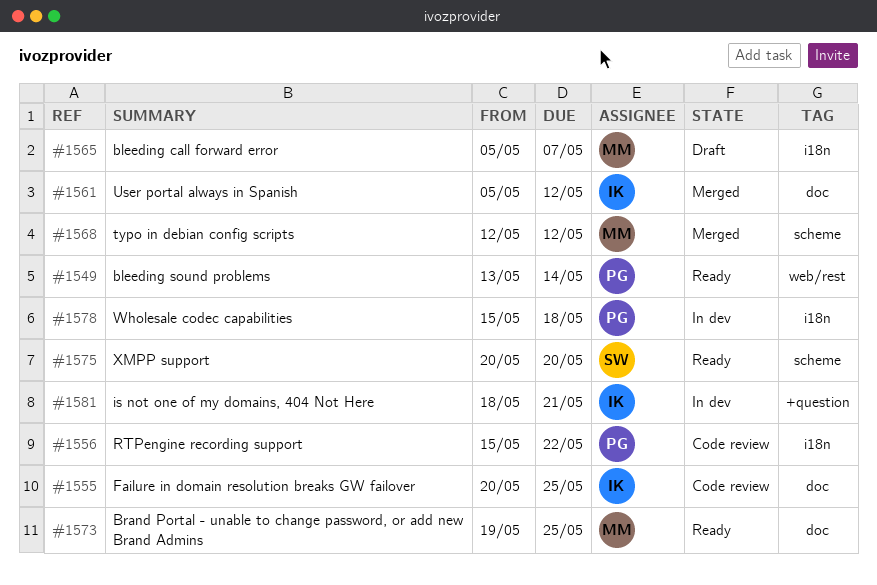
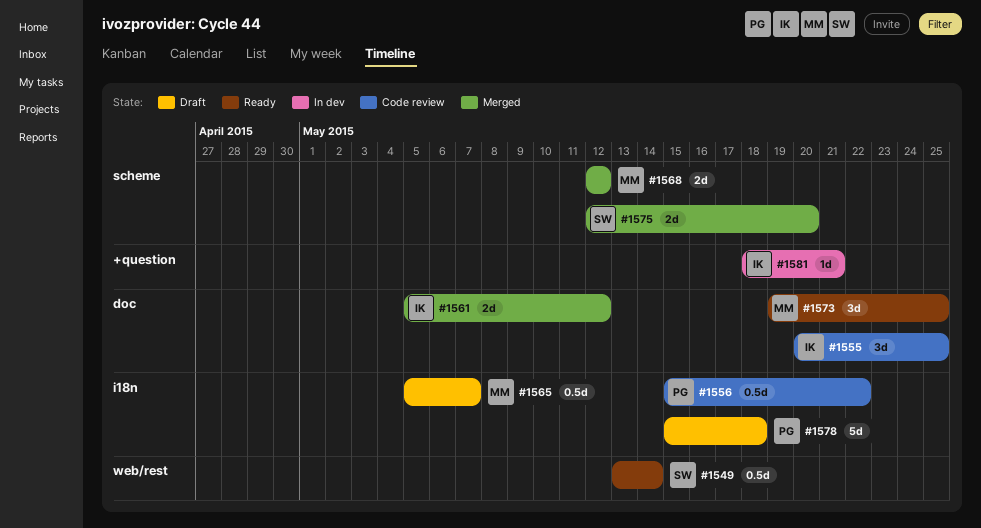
#1549, owner: PG -> SW
#1575, status: Ready -> Merged
#1575, start: May 20 -> May 12
#1578, status: In dev -> Draft

